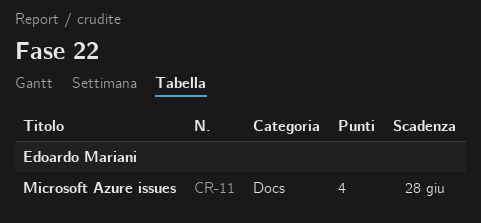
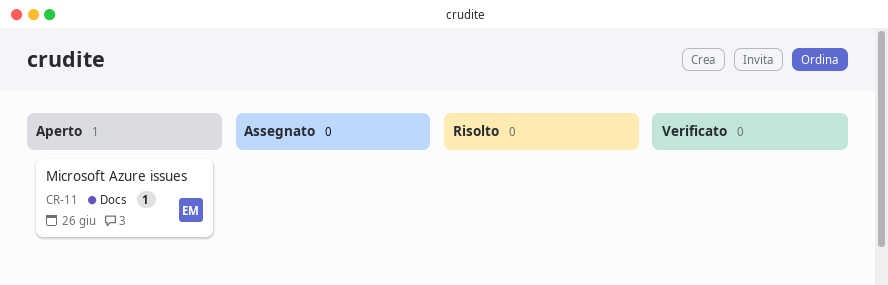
CR-11, estimate: 4 -> 1
CR-11, due: Jun 28 -> Jun 26

